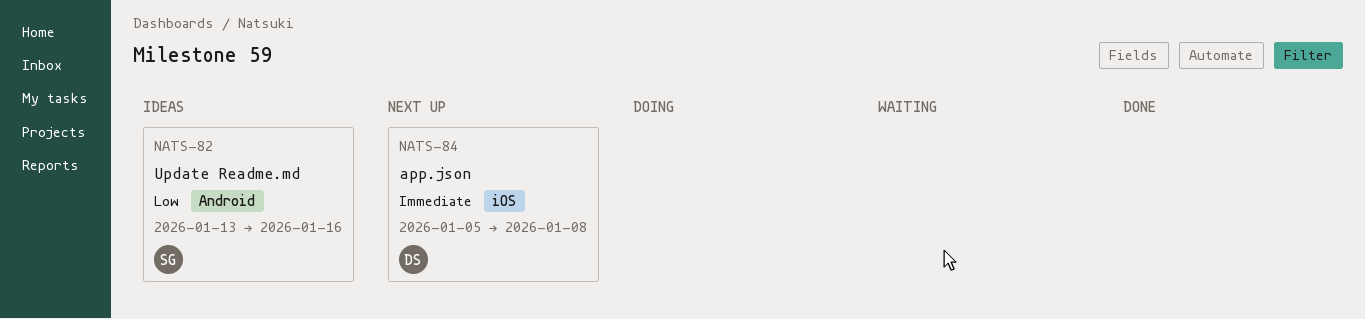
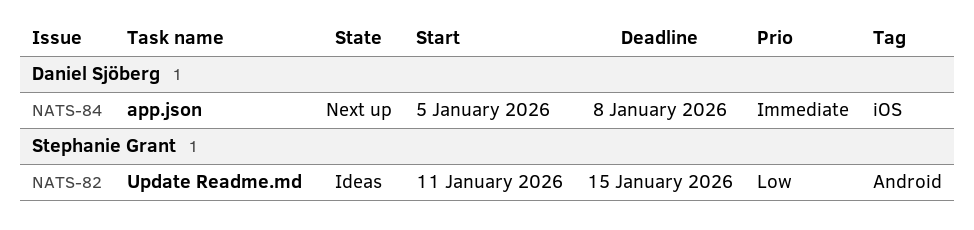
NATS-82, start: Jan 13 -> Jan 11
NATS-82, due: Jan 16 -> Jan 15

